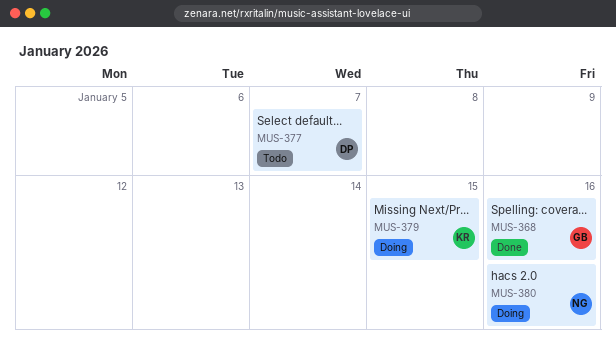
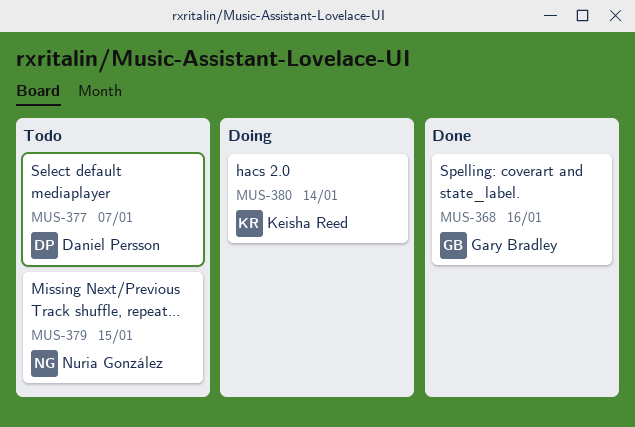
MUS-379, status: Doing -> Todo
MUS-379, owner: Keisha Reed -> Nuria González
MUS-380, owner: Nuria González -> Keisha Reed
MUS-380, due: Jan 16 -> Jan 14

